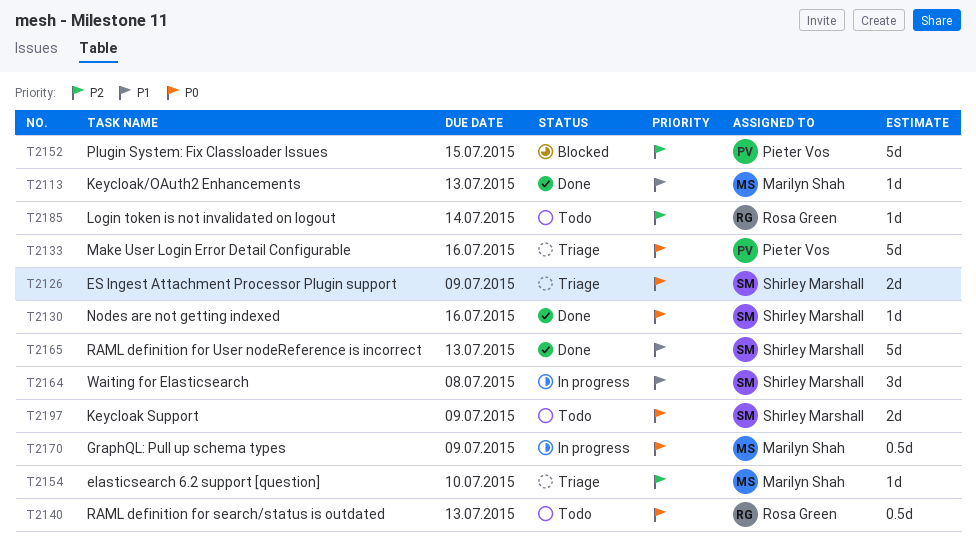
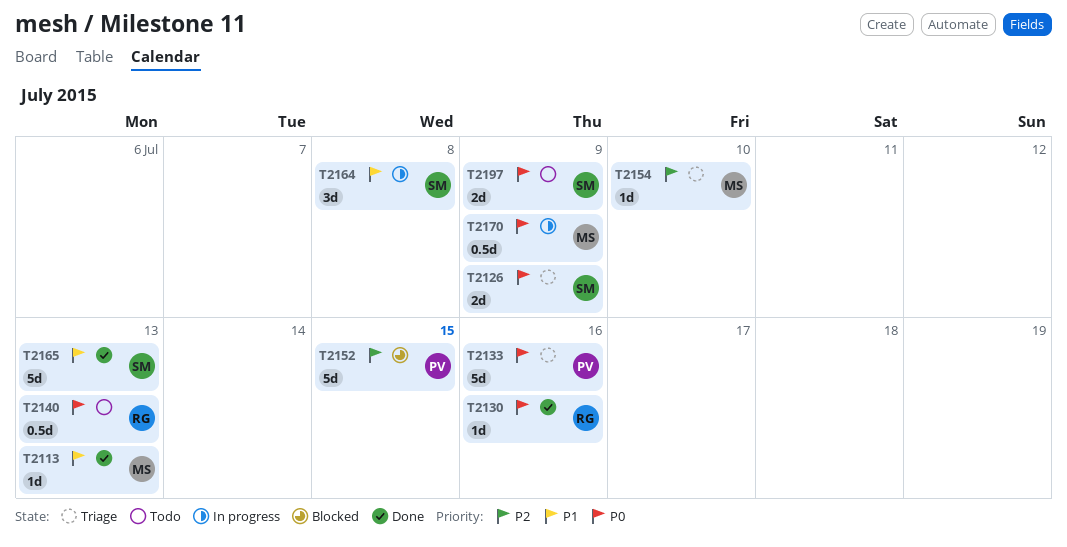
T2130, owner: Shirley Marshall -> Rosa Green
T2185: present -> none

